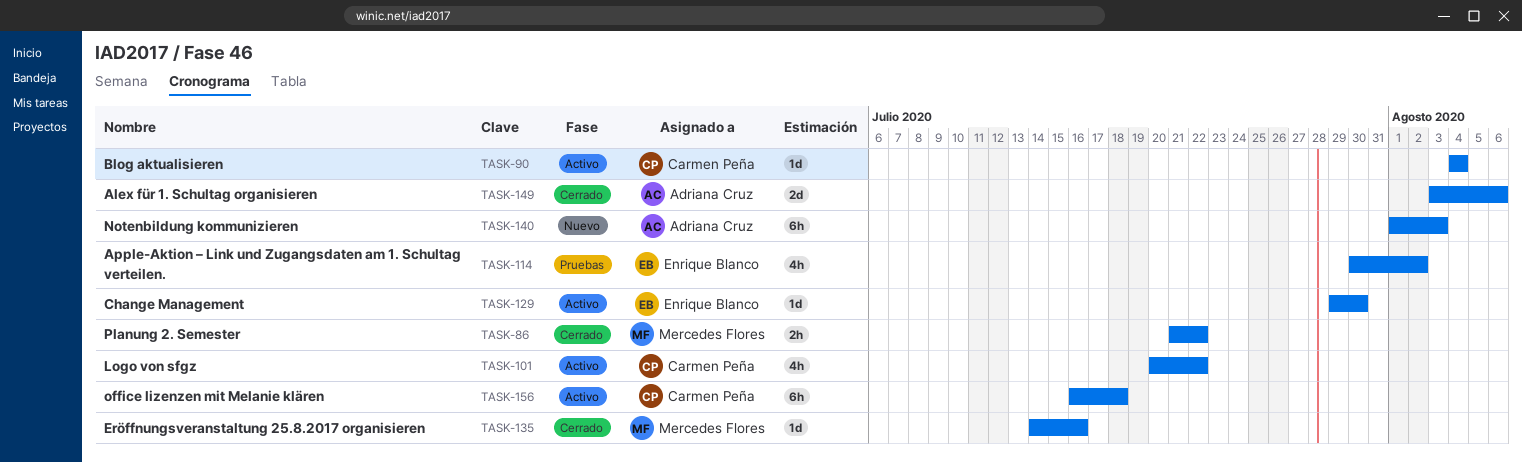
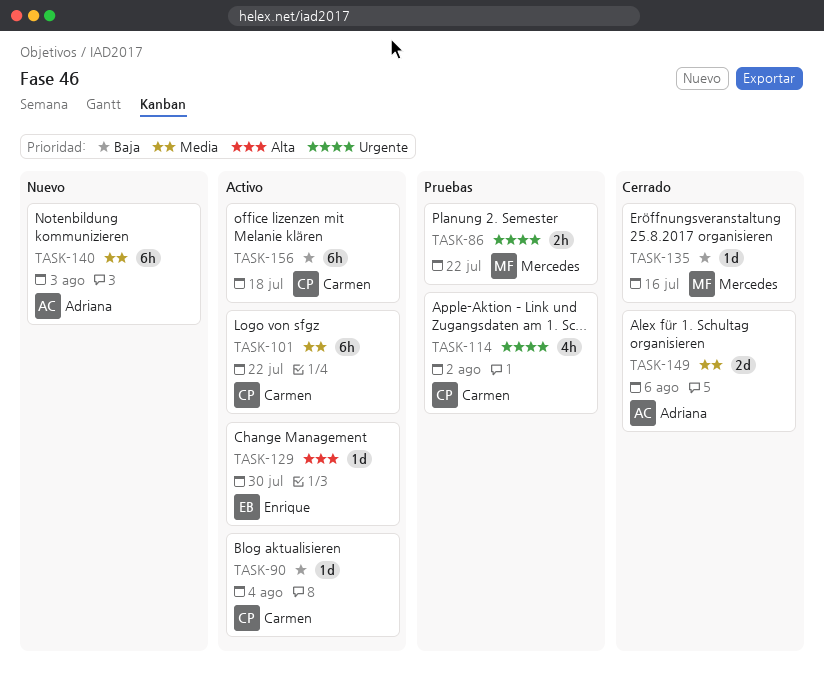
TASK-86, status: Cerrado -> Pruebas
TASK-101, estimate: 4h -> 6h
TASK-114, owner: Enrique Blanco -> Carmen Peña

